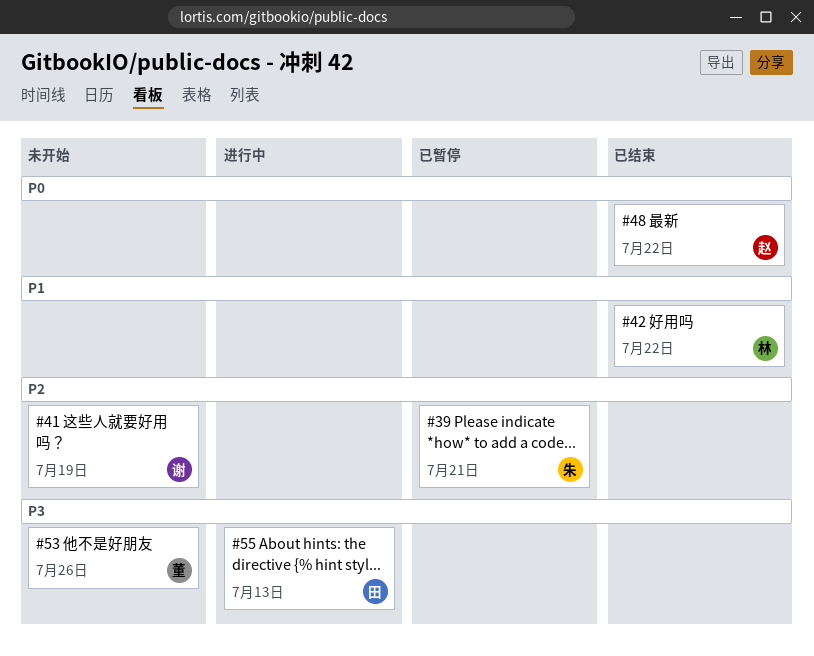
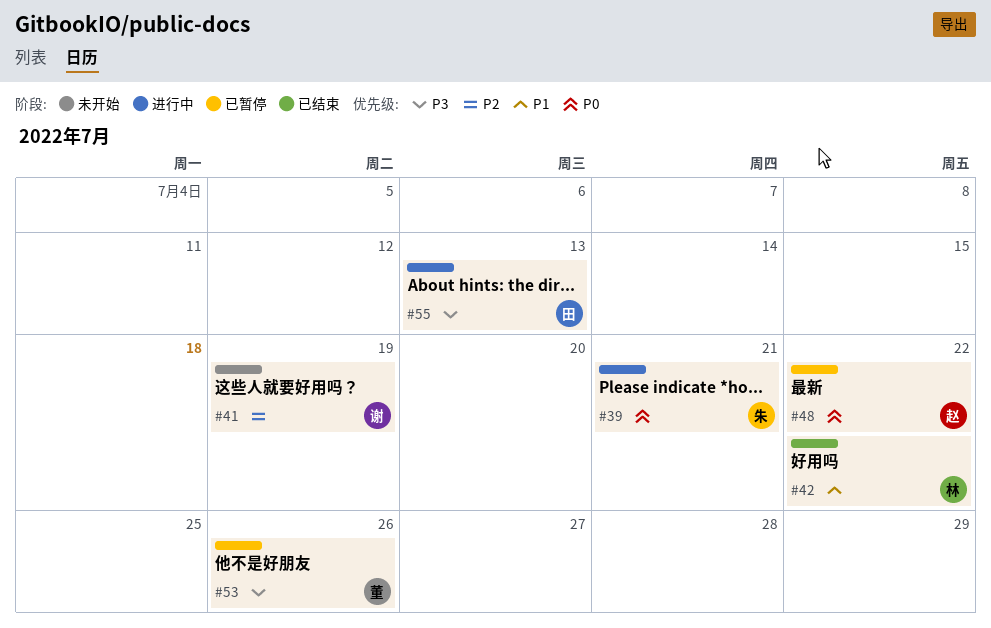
#39, status: 已暂停 -> 进行中
#39, priority: P2 -> P0
#48, status: 已结束 -> 已暂停
#53, status: 未开始 -> 已暂停

